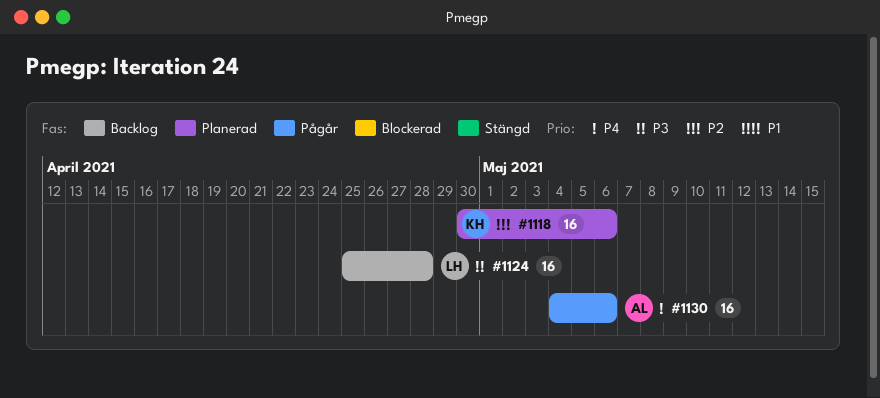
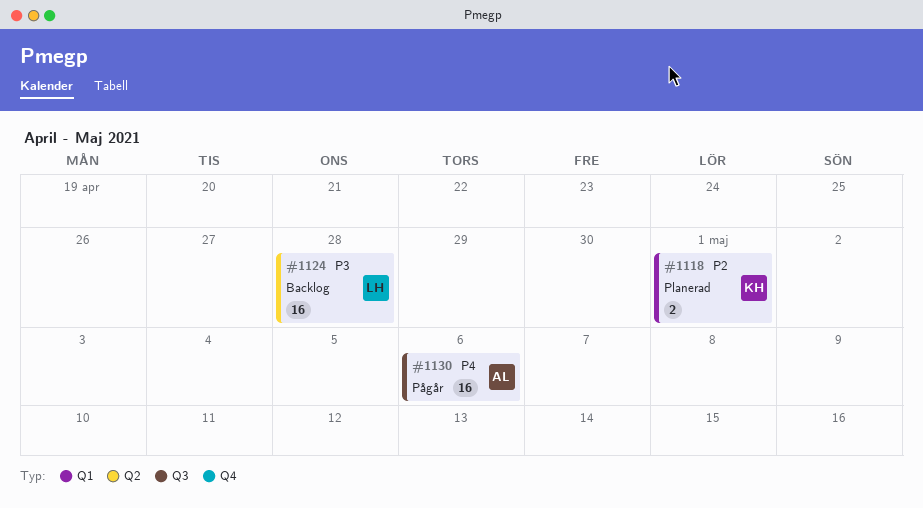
#1118, estimate: 16 -> 2
#1118, due: May 6 -> May 1

